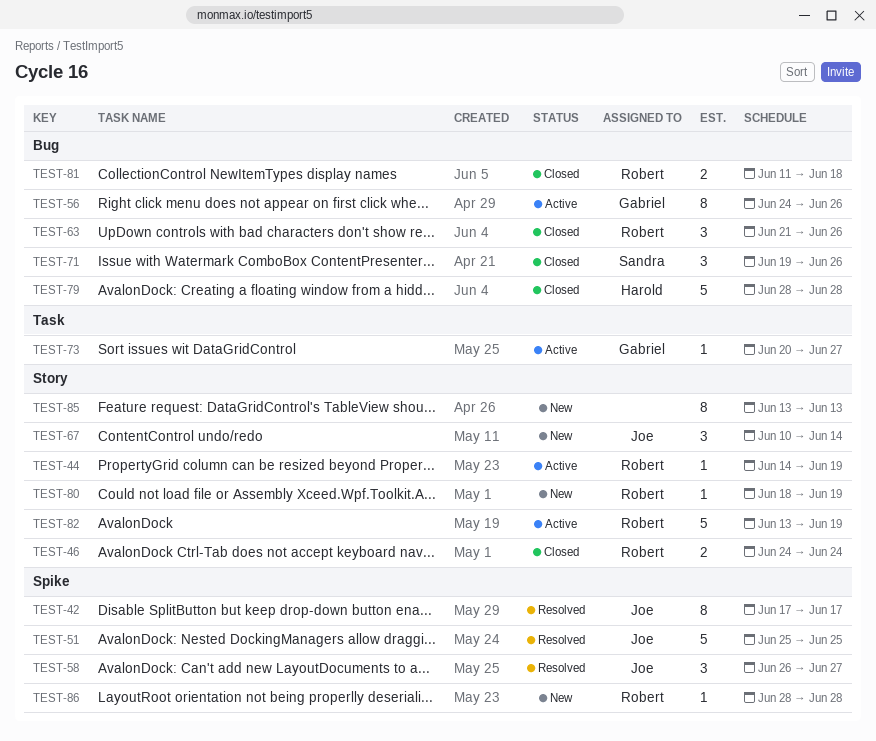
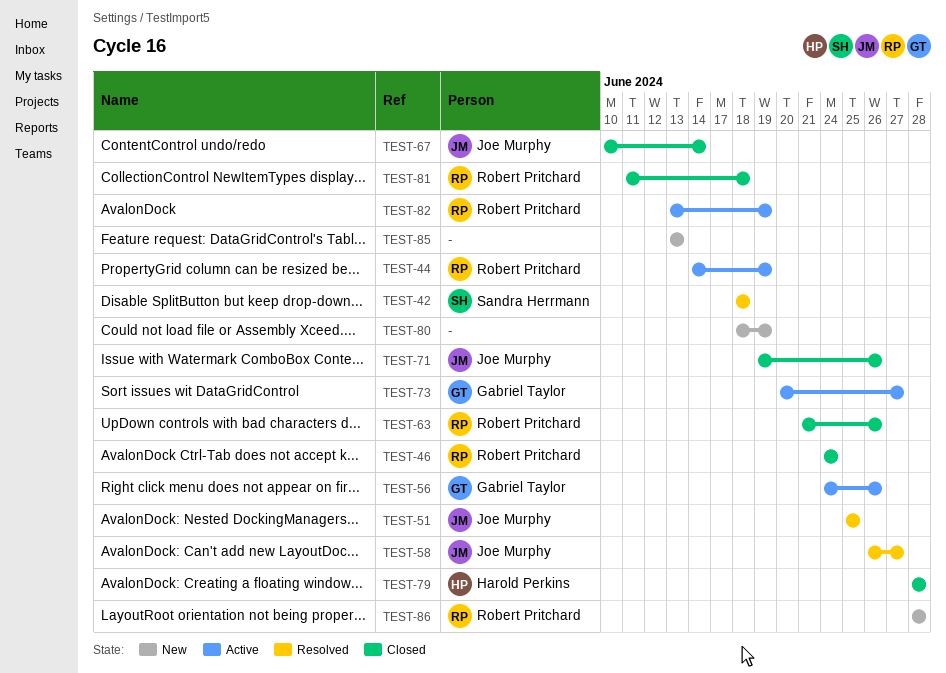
TEST-42, owner: Joe Murphy -> Sandra Herrmann
TEST-42, start: Jun 17 -> Jun 18
TEST-42, due: Jun 17 -> Jun 18
TEST-67, status: New -> Closed
TEST-71, owner: Sandra Herrmann -> Joe Murphy
TEST-80, owner: Robert Pritchard -> none

